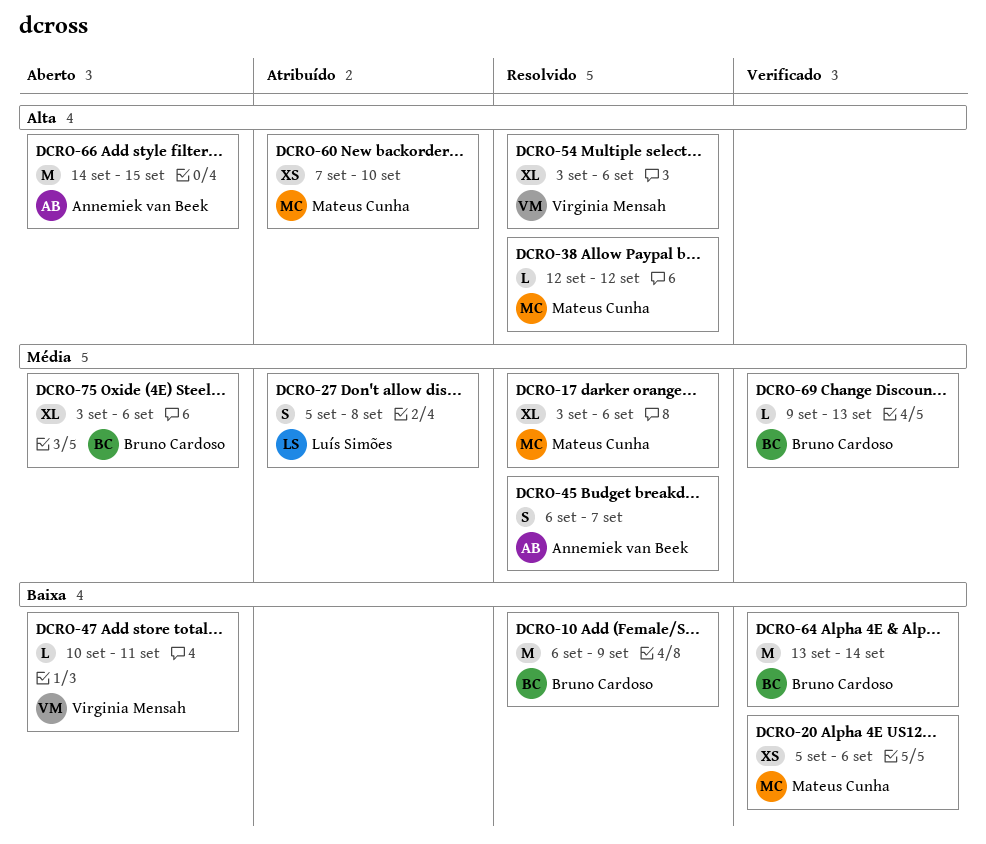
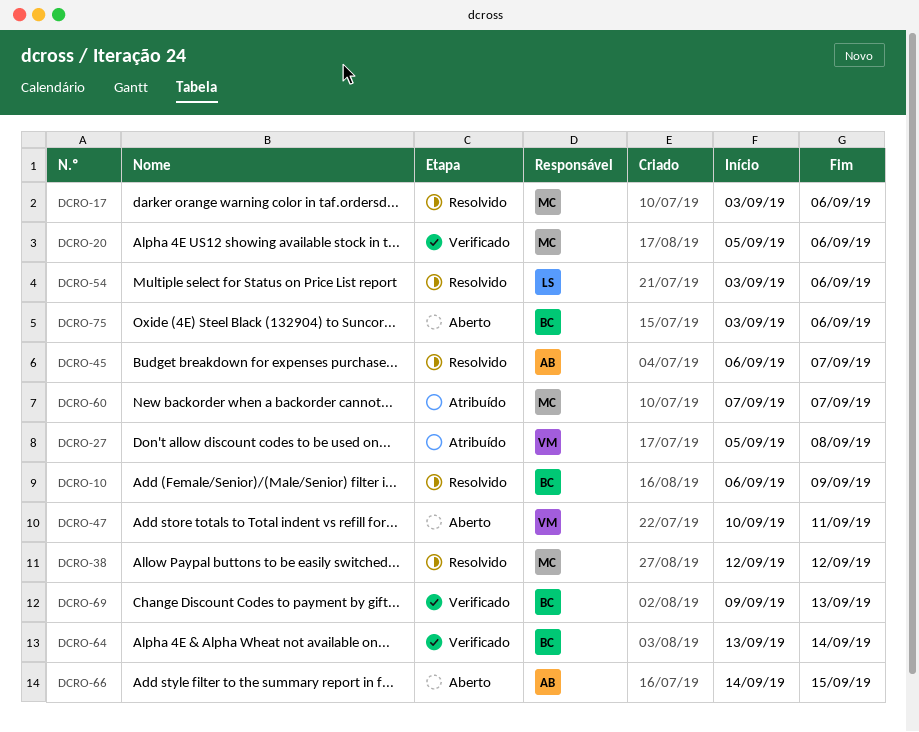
DCRO-27, owner: Luís Simões -> Virginia Mensah
DCRO-54, owner: Virginia Mensah -> Luís Simões
DCRO-60, due: Sep 10 -> Sep 7

